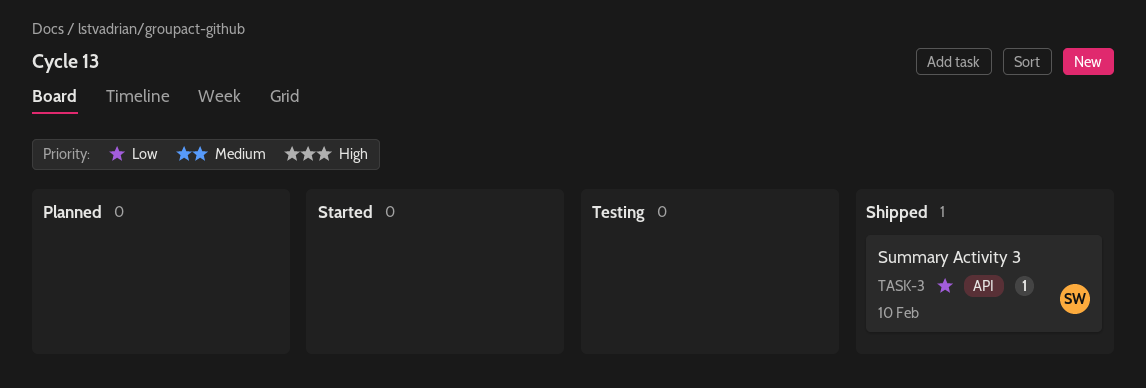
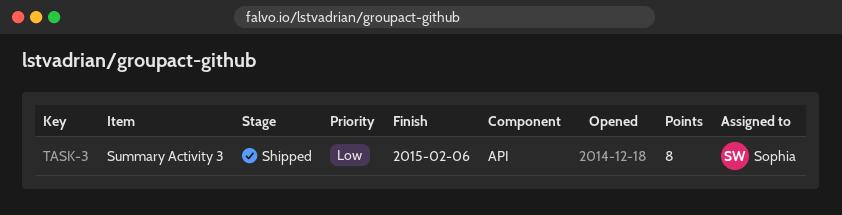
TASK-3, estimate: 1 -> 8
TASK-3, due: Feb 10 -> Feb 6

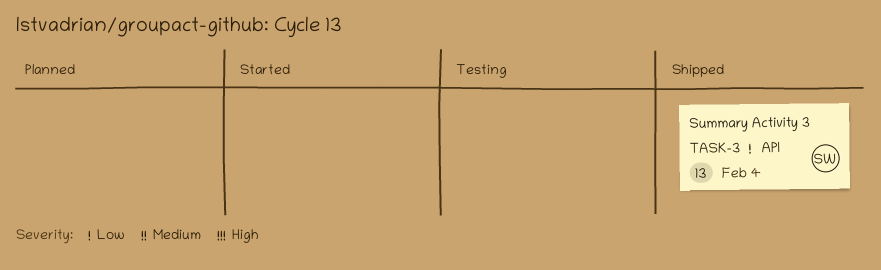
TASK-3, estimate: 8 -> 13
TASK-3, due: Feb 6 -> Feb 4

